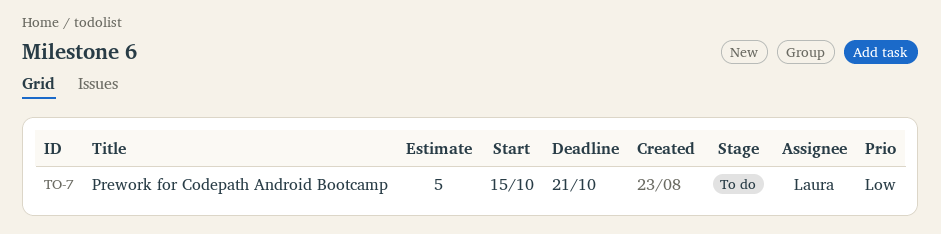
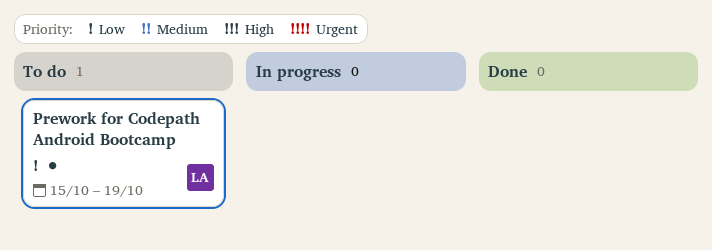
Prework for Codepath Android Bootcamp, estimate: 5 -> 1
Prework for Codepath Android Bootcamp, due: Oct 21 -> Oct 19

